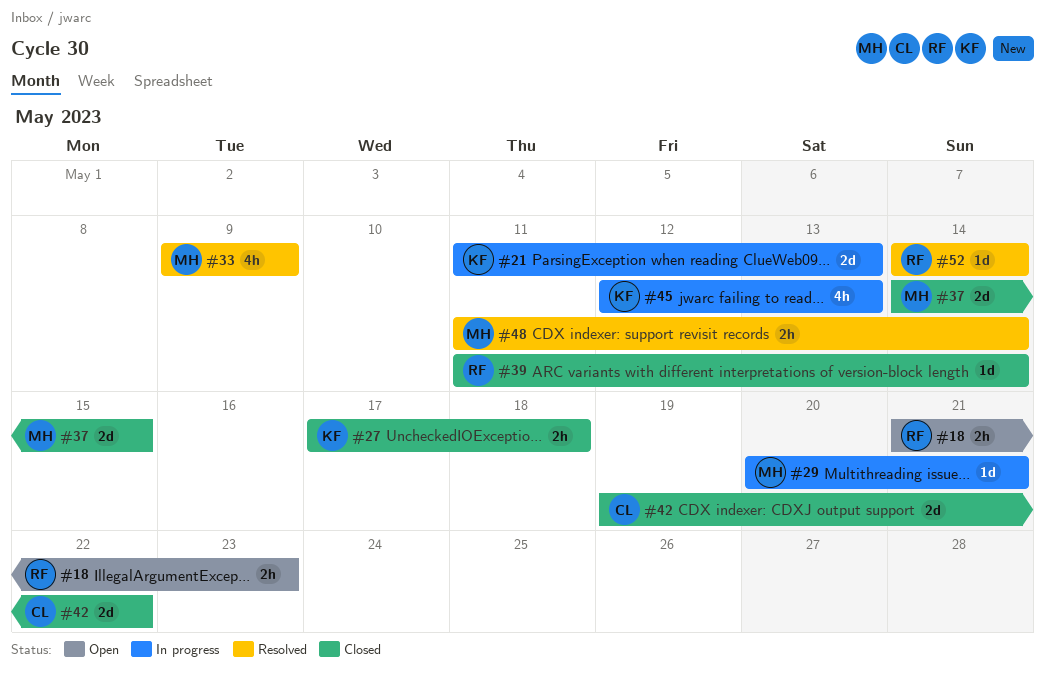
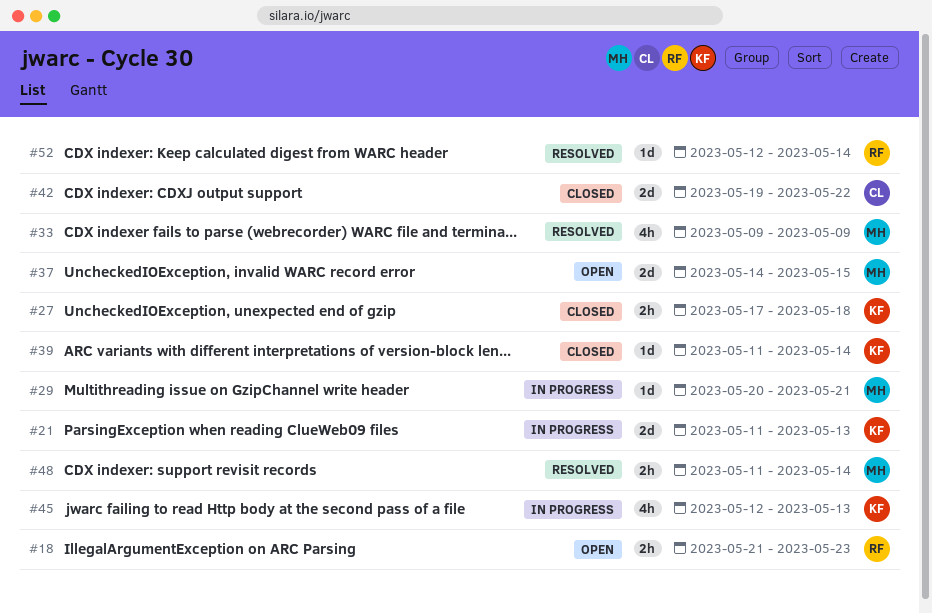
#37, status: Closed -> Open
#39, owner: RF -> KF
#52, start: May 14 -> May 12

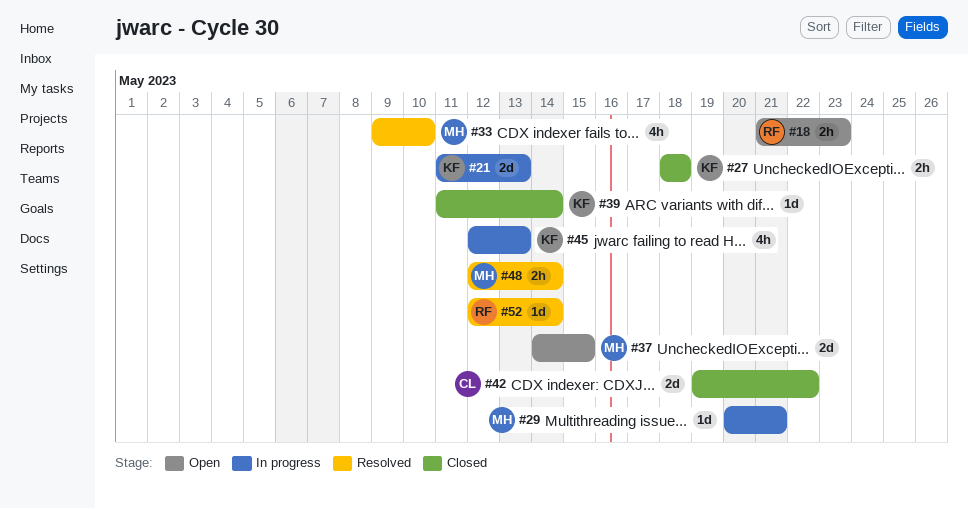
#27, start: May 17 -> May 18
#33, due: May 9 -> May 10
#48, start: May 11 -> May 12

